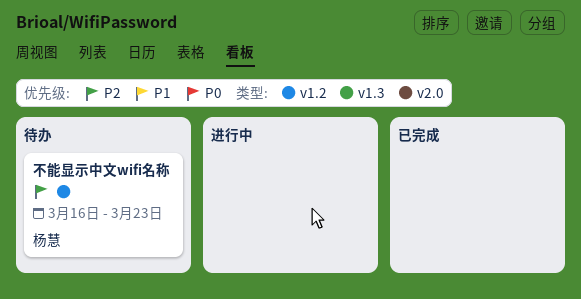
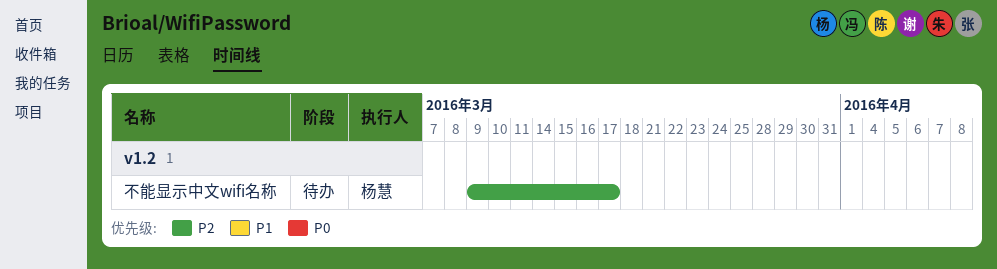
不能显示中文wifi名称, start: Mar 16 -> Mar 9
不能显示中文wifi名称, due: Mar 23 -> Mar 17

